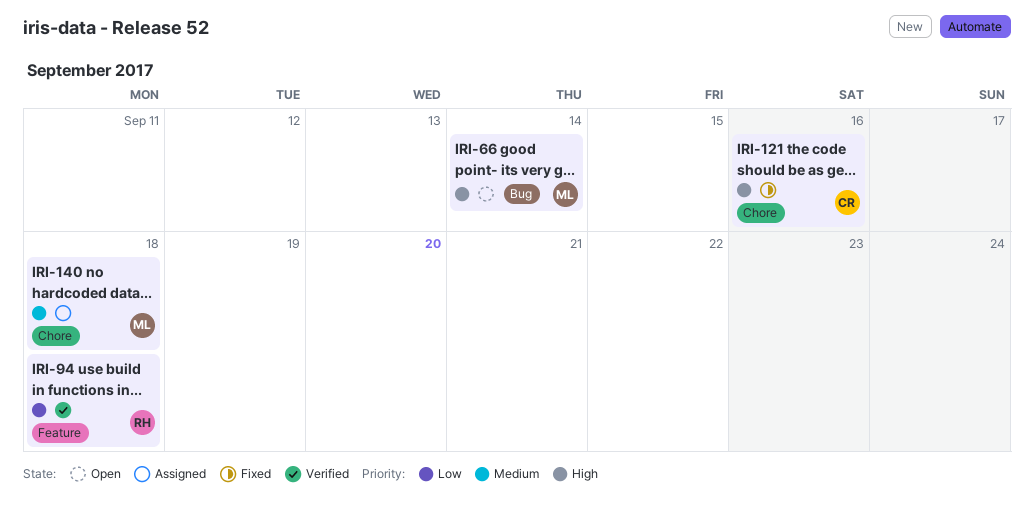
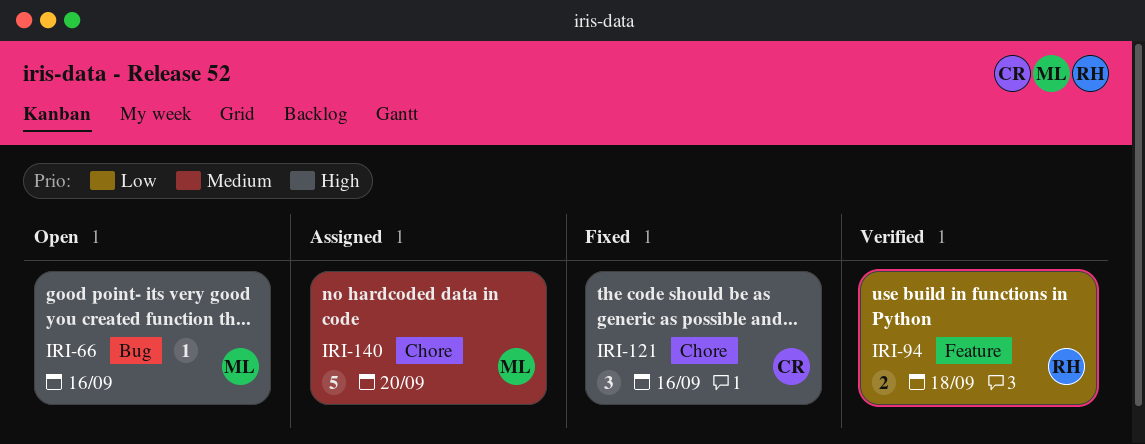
IRI-66, due: Sep 14 -> Sep 16
IRI-140, due: Sep 18 -> Sep 20

